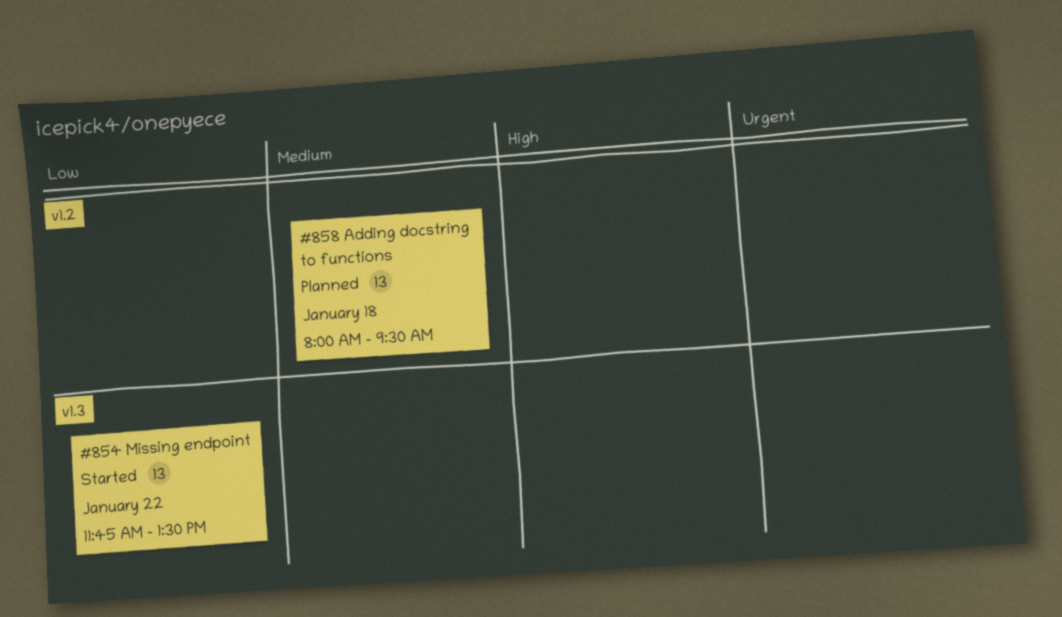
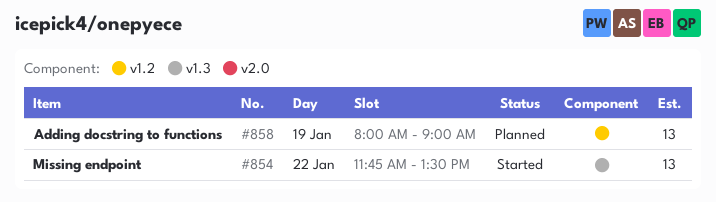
#858, day: Jan 18 -> Jan 19
#858, ends: 09:30 -> 09:00

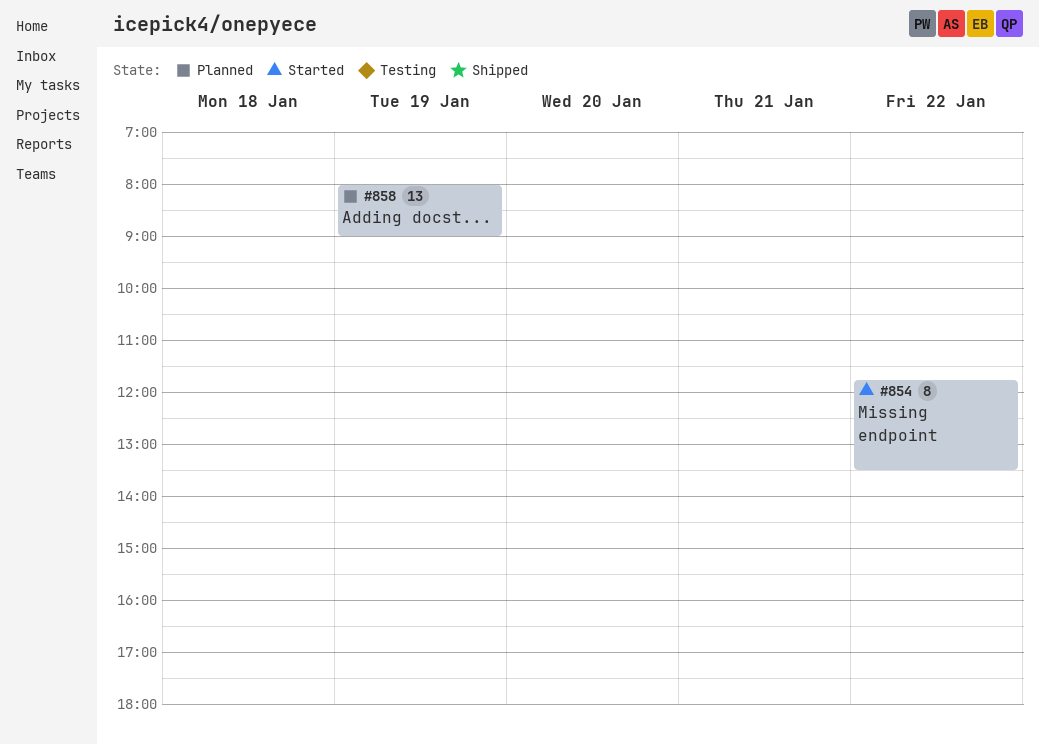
#854, estimate: 13 -> 8

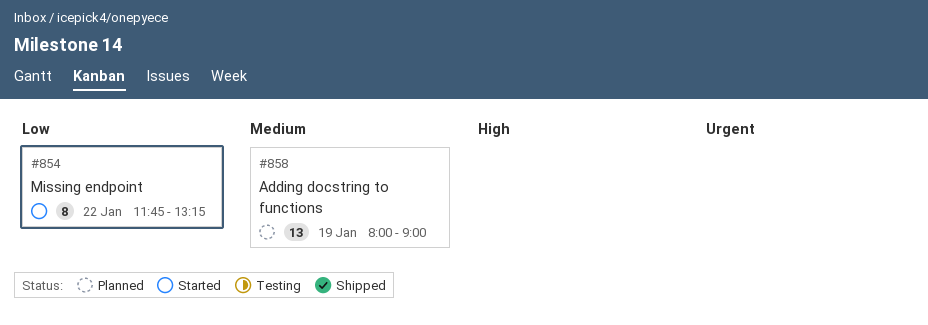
#854, ends: 13:30 -> 13:15

